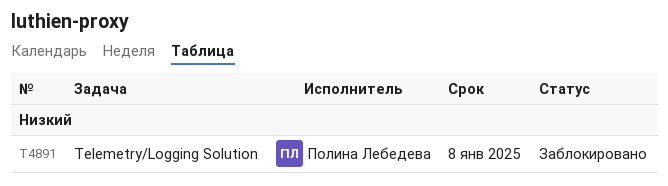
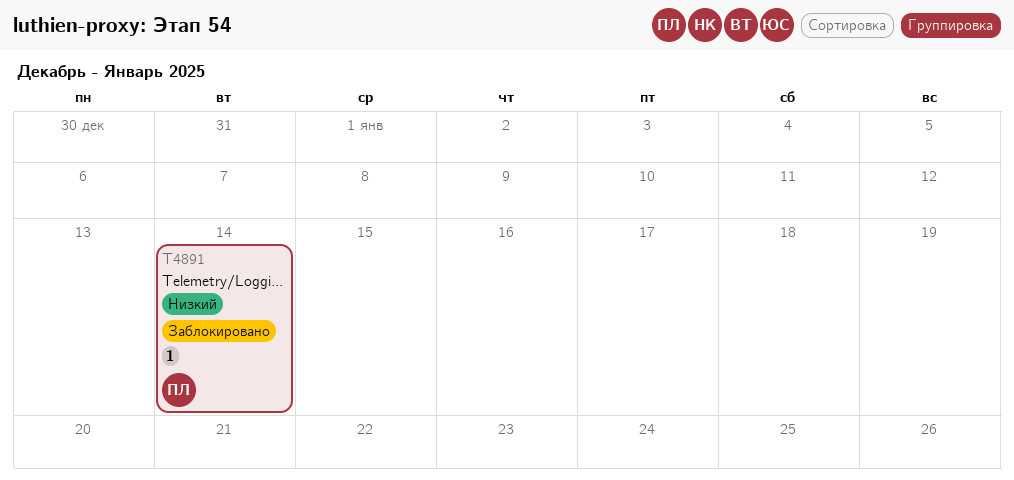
T4891, due: Jan 8 -> Jan 14

